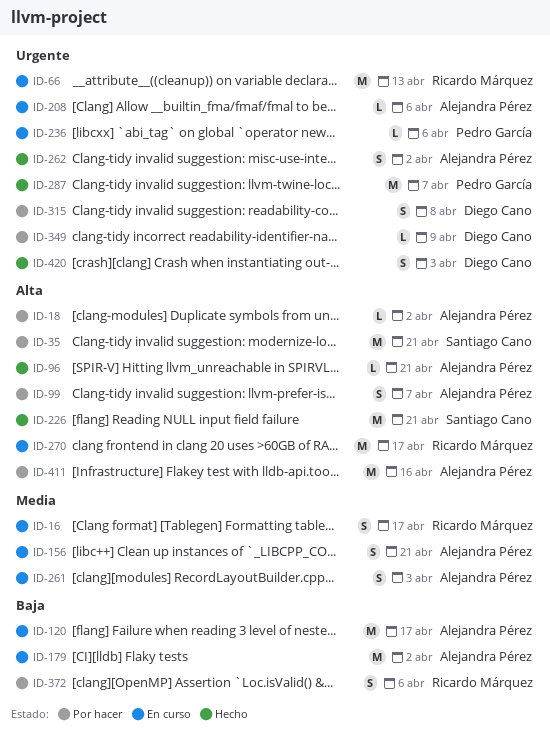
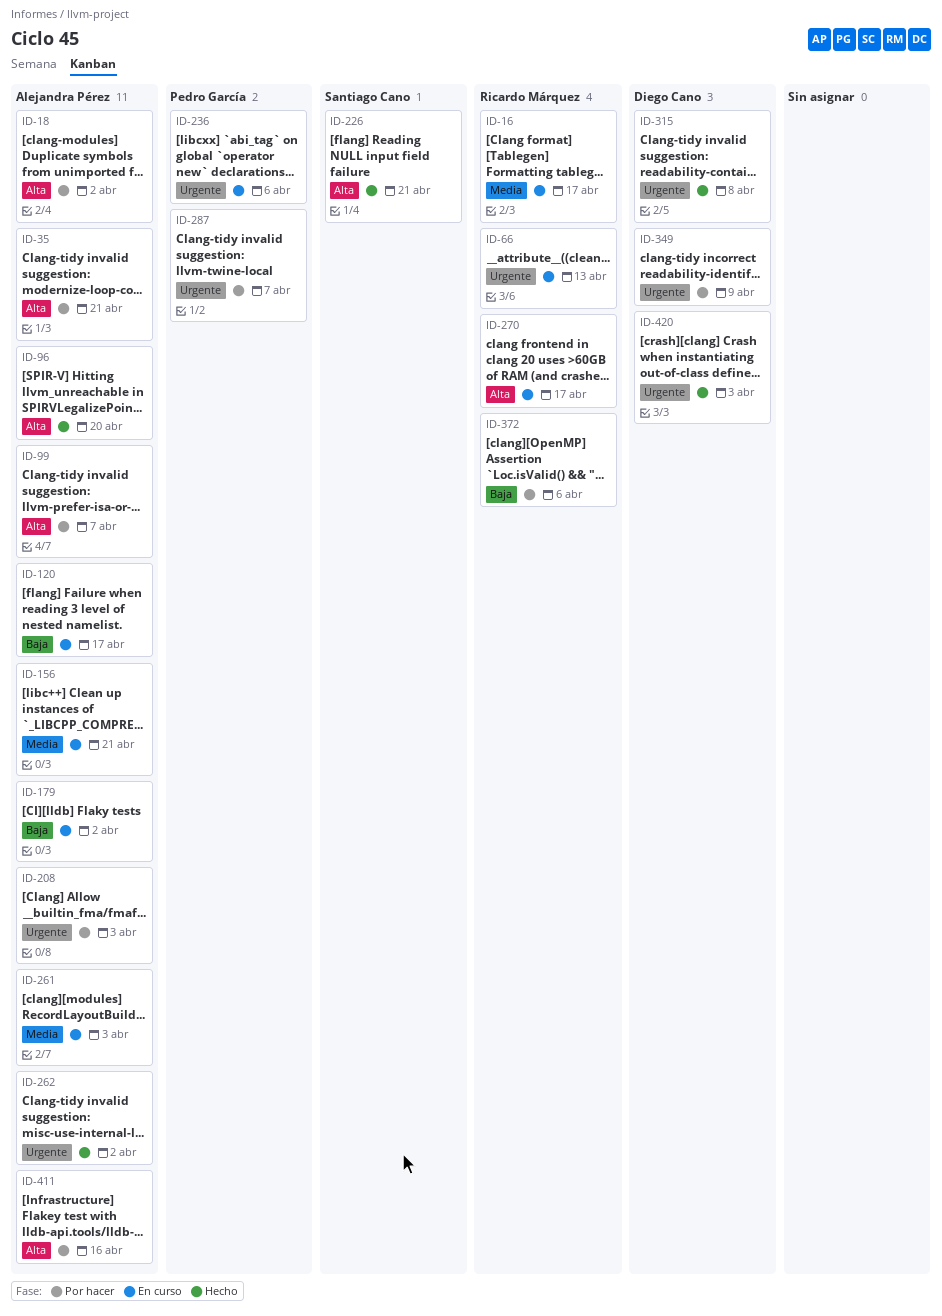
ID-35, owner: Santiago Cano -> Alejandra Pérez
ID-96, due: Apr 21 -> Apr 20
ID-208, status: En curso -> Por hacer
ID-208, due: Apr 6 -> Apr 3
ID-287, status: Hecho -> Por hacer
ID-315, status: Por hacer -> Hecho

